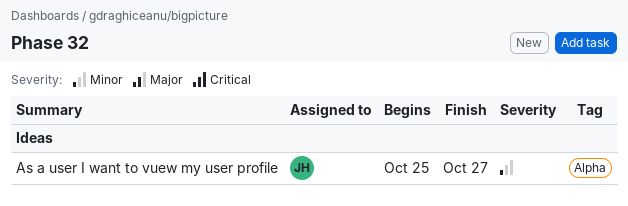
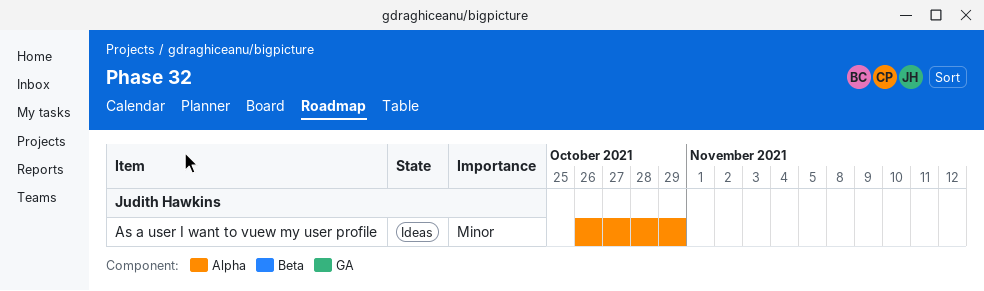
As a user I want to vuew my user profile, start: Oct 25 -> Oct 26
As a user I want to vuew my user profile, due: Oct 27 -> Oct 29

